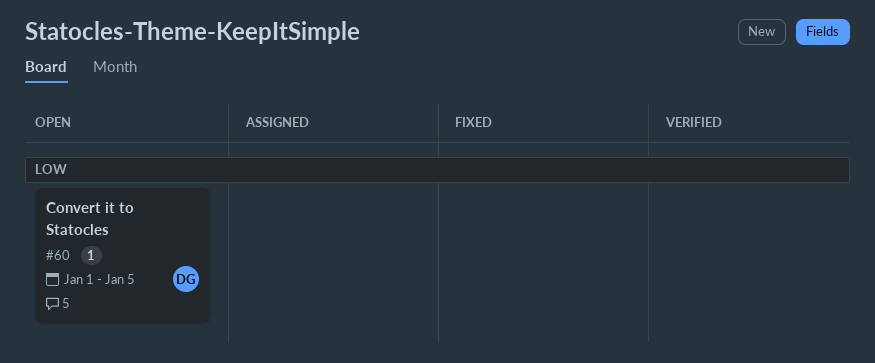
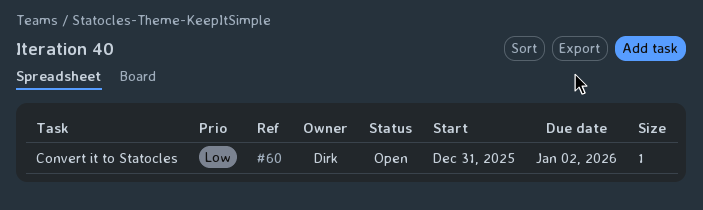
#60, start: Jan 1 -> Dec 31
#60, due: Jan 5 -> Jan 2

